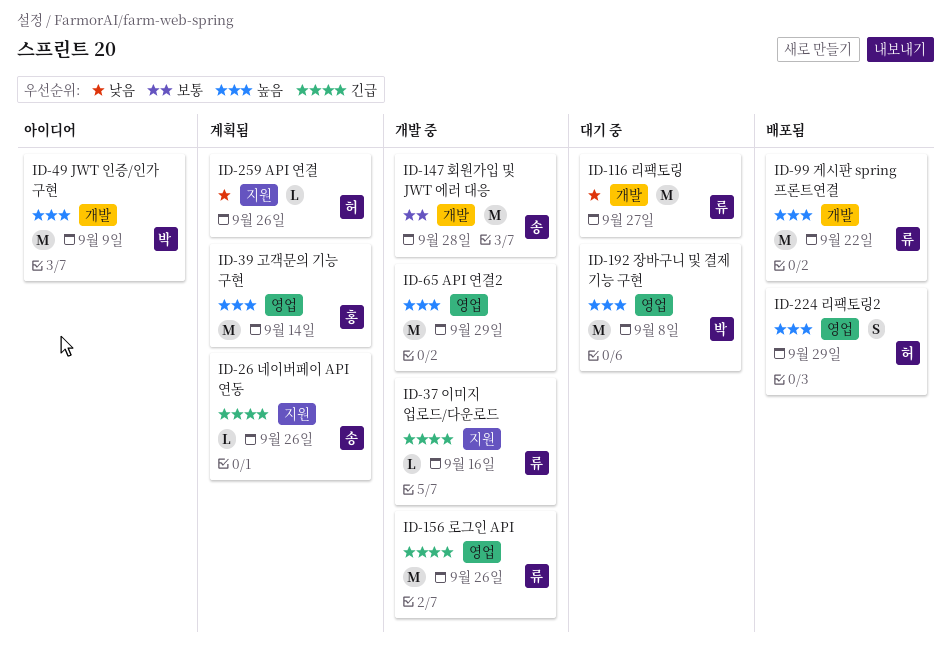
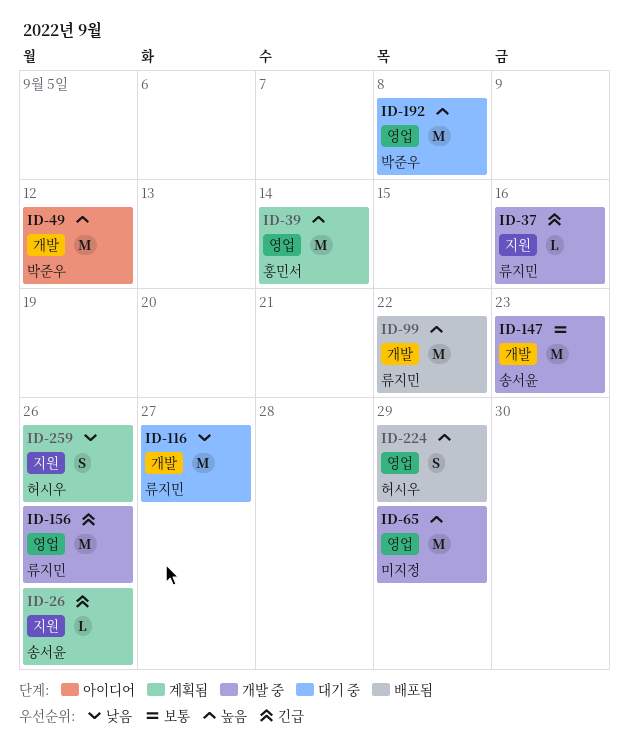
ID-49, due: Sep 9 -> Sep 12
ID-147, due: Sep 28 -> Sep 23
ID-259, estimate: L -> S

